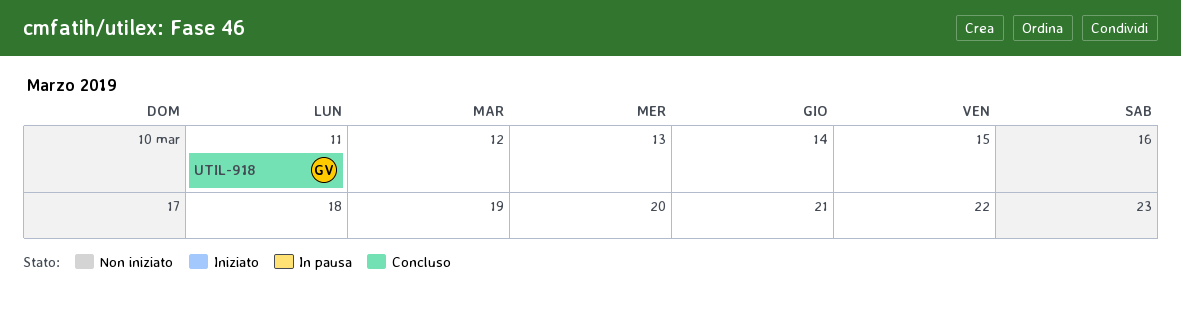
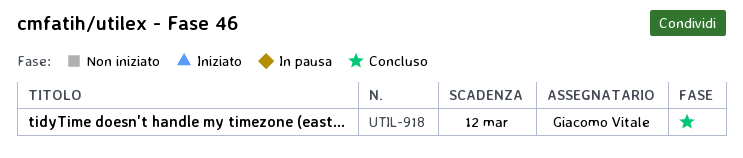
UTIL-918, due: Mar 11 -> Mar 12

